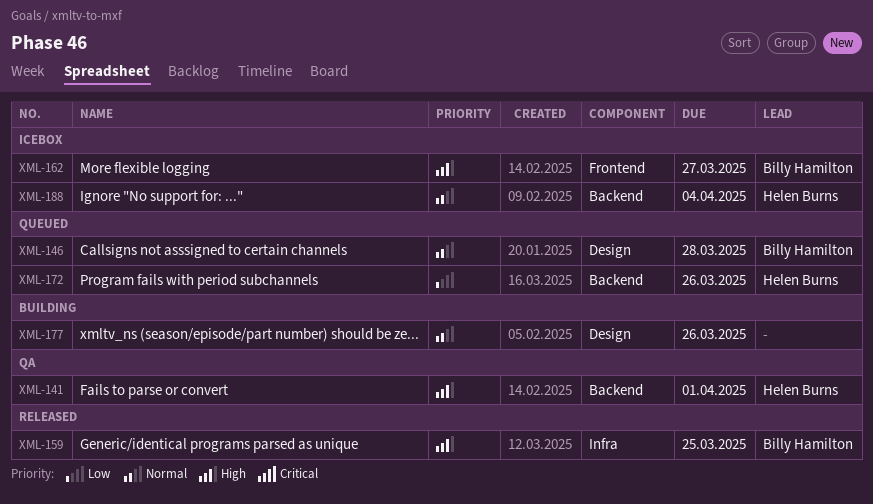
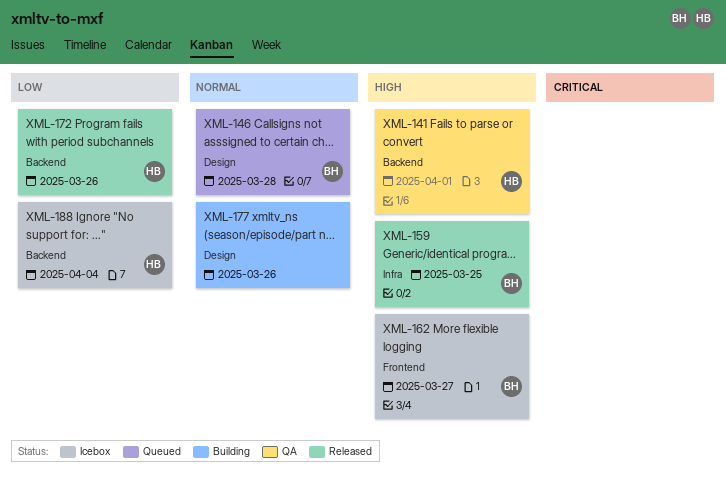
XML-172, status: Queued -> Released
XML-188, priority: Normal -> Low

